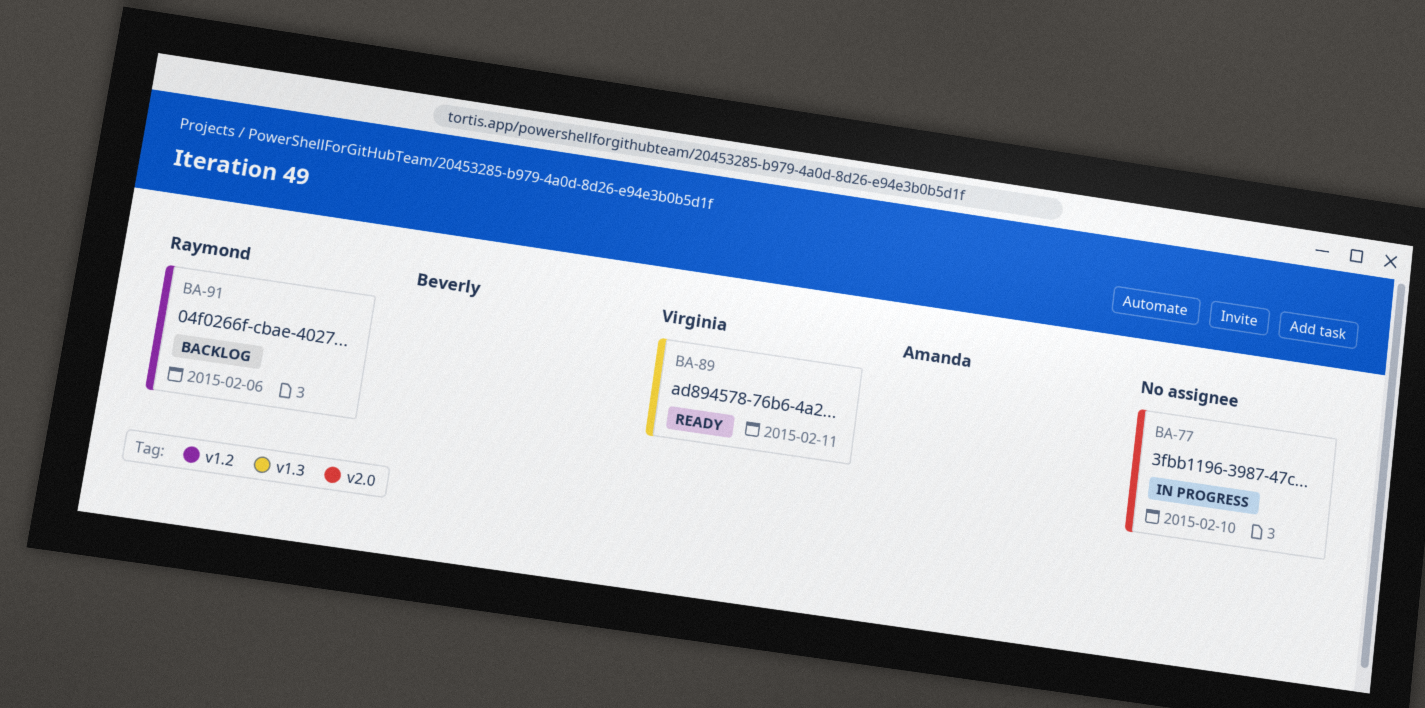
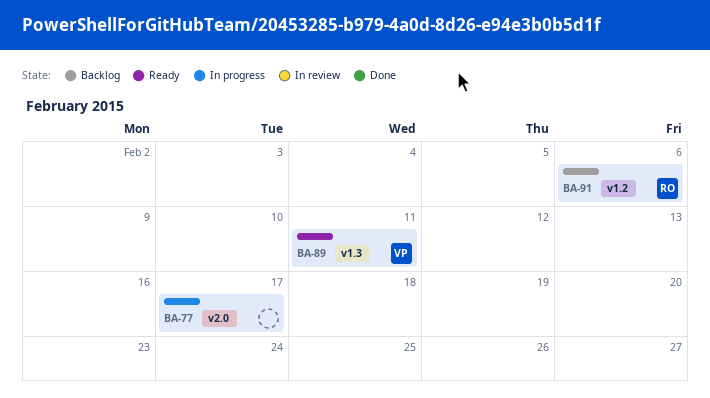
BA-77, due: Feb 10 -> Feb 17

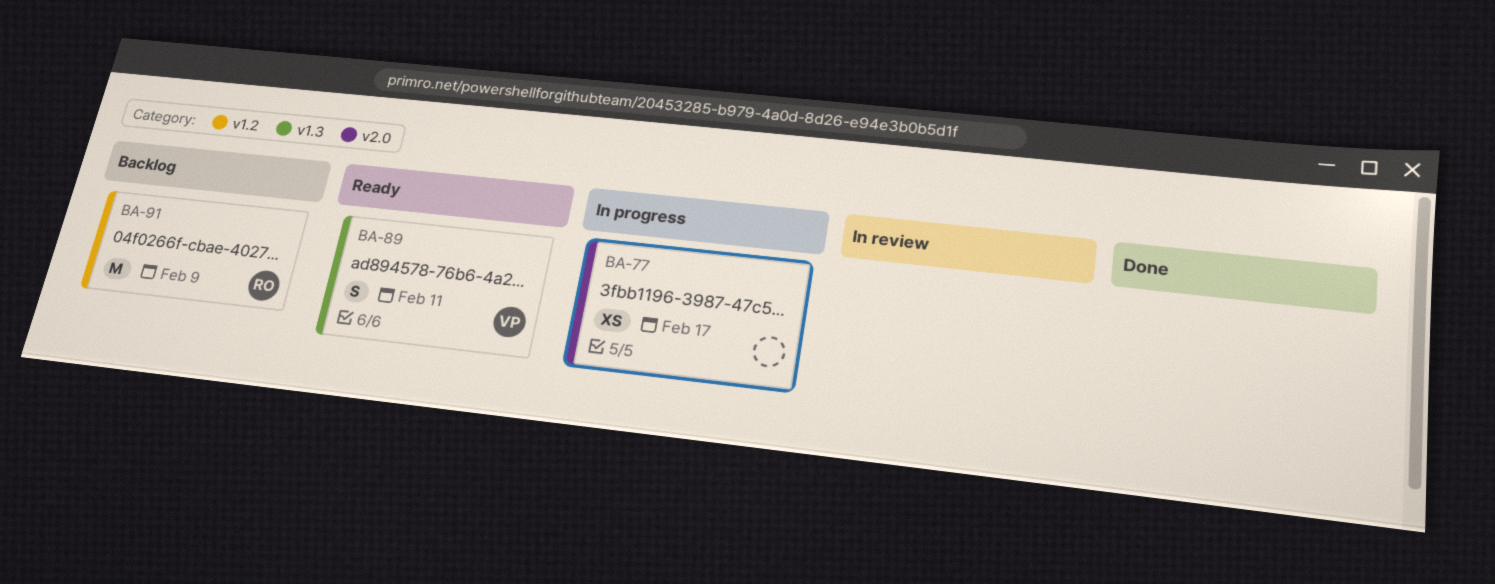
BA-91, due: Feb 6 -> Feb 9

